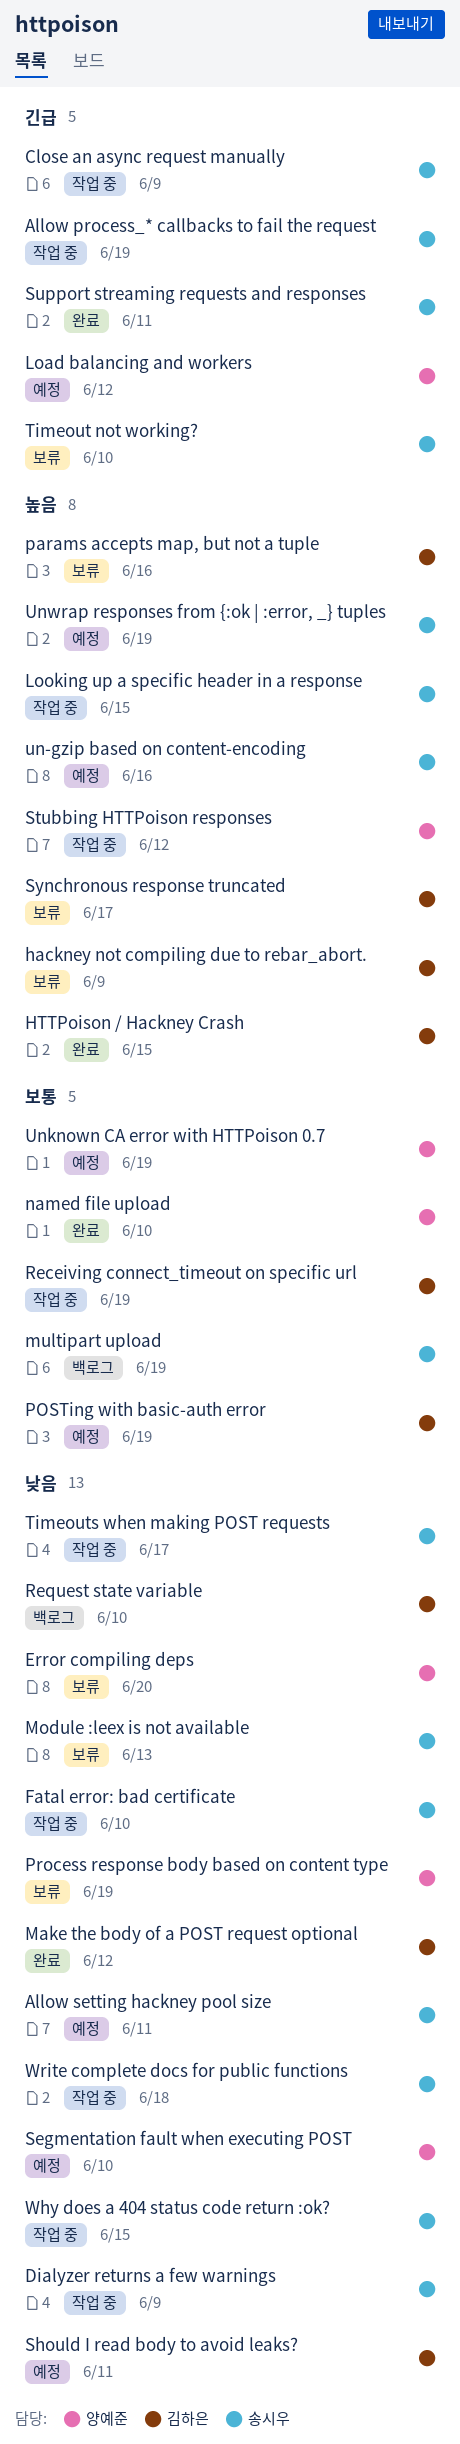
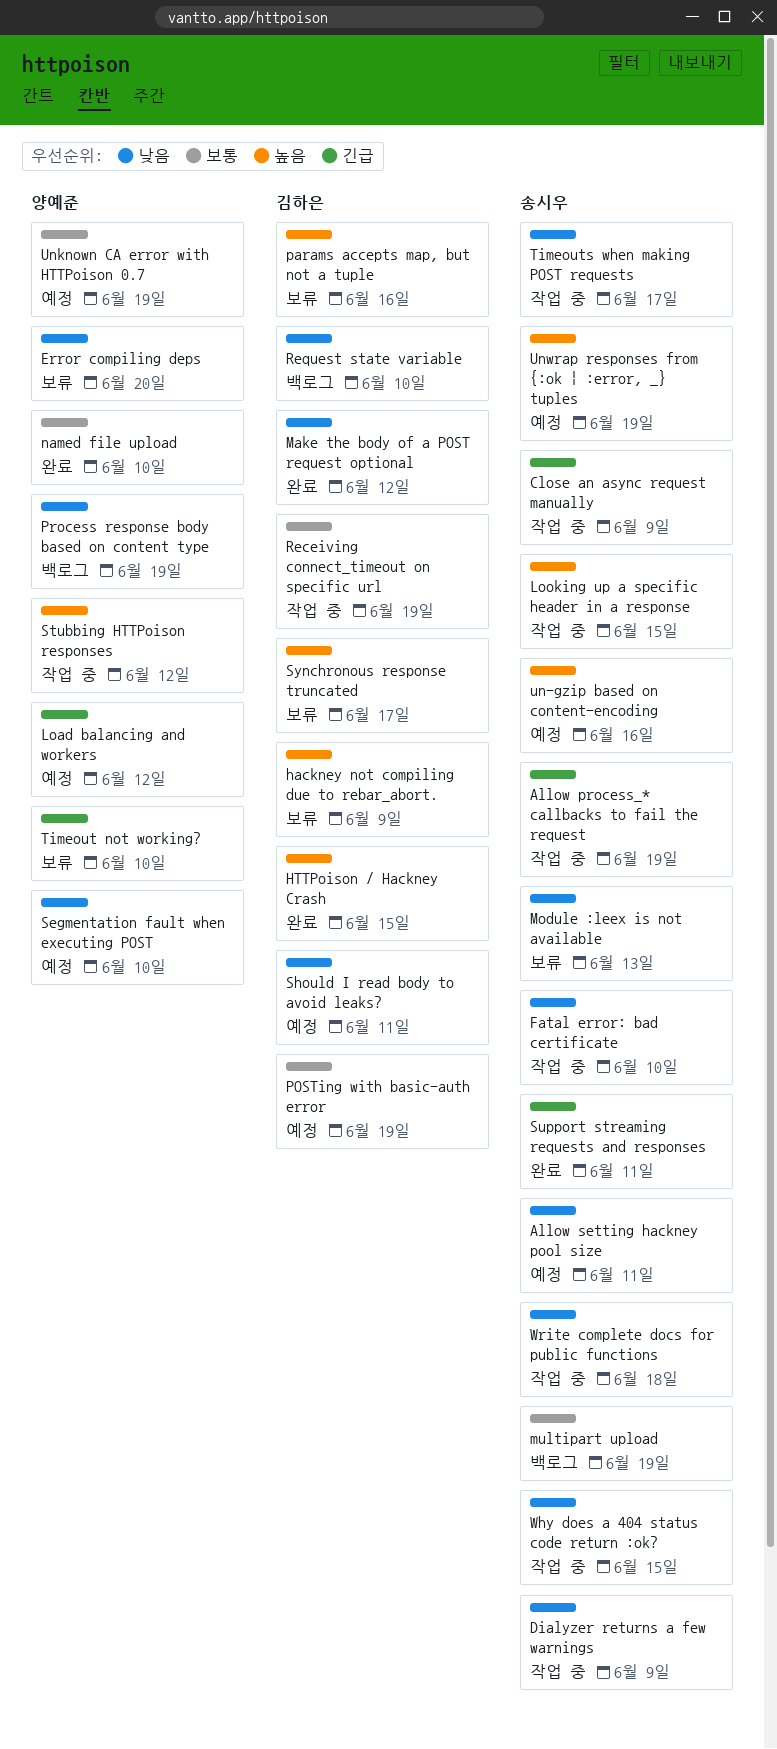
Process response body based on content type, status: 보류 -> 백로그
Timeout not working?, owner: 송시우 -> 양예준

